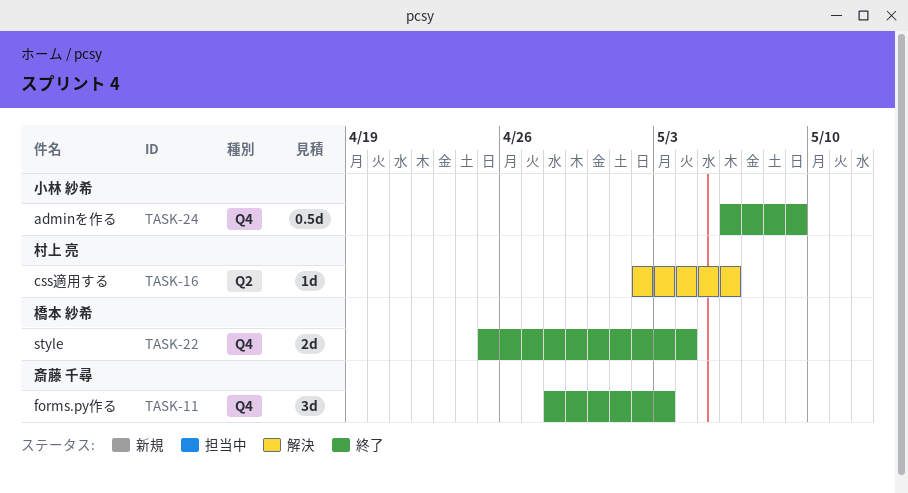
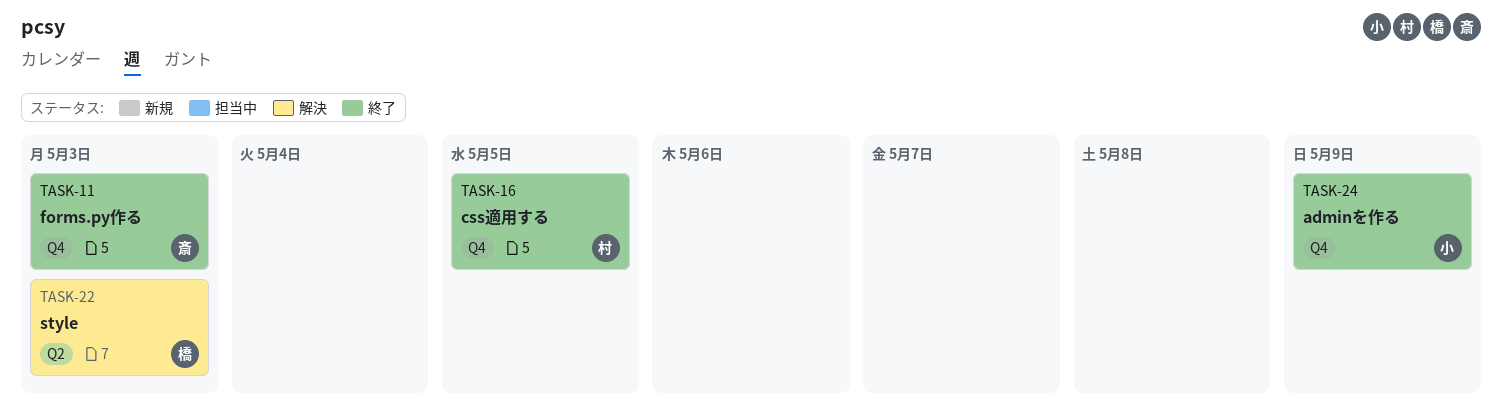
TASK-16, status: 解決 -> 終了
TASK-16, label: Q2 -> Q4
TASK-16, due: May 6 -> May 5
TASK-22, status: 終了 -> 解決
TASK-22, label: Q4 -> Q2
TASK-22, due: May 4 -> May 3

